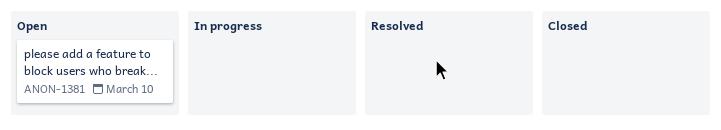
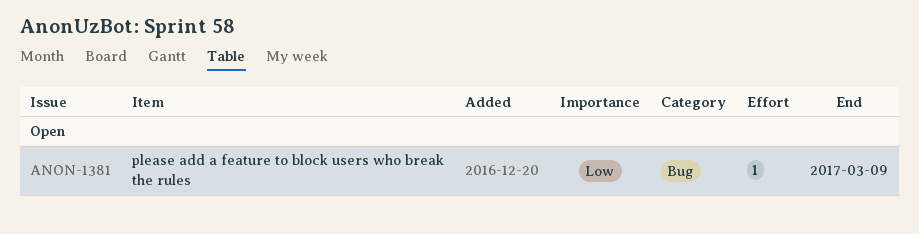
ANON-1381, due: Mar 10 -> Mar 9

